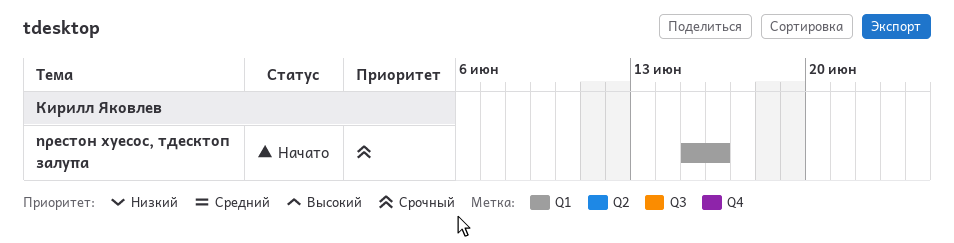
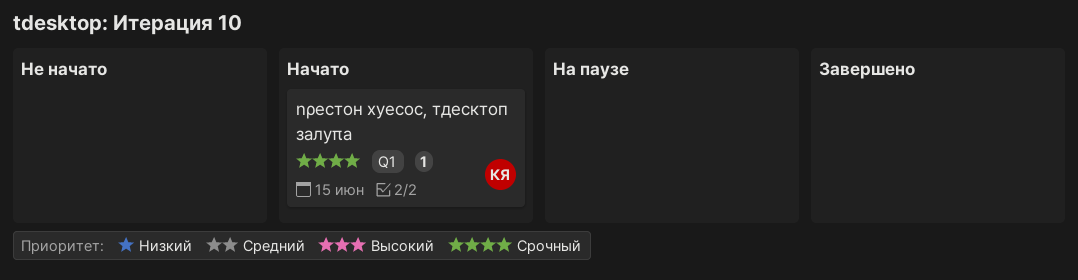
nρеcтон хуecoс, тдесктoп зaлуπа, due: Jun 16 -> Jun 15

